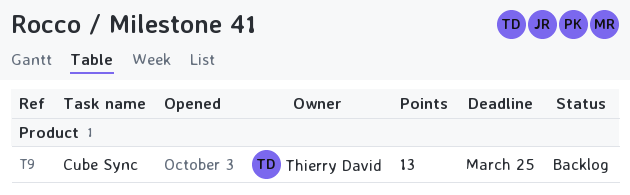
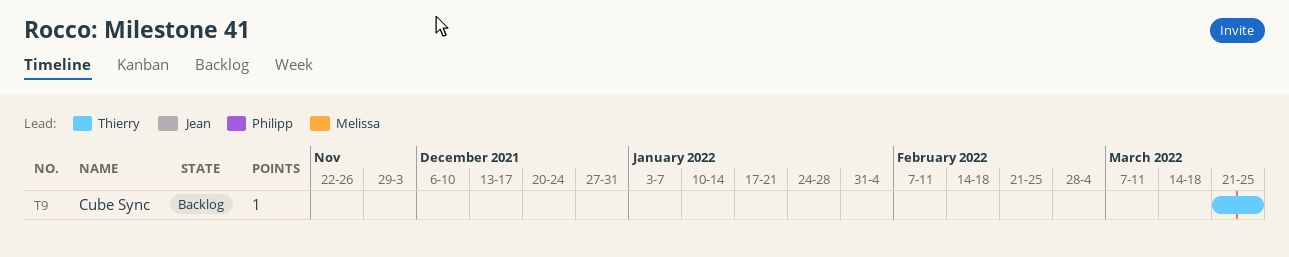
T9, estimate: 13 -> 1

